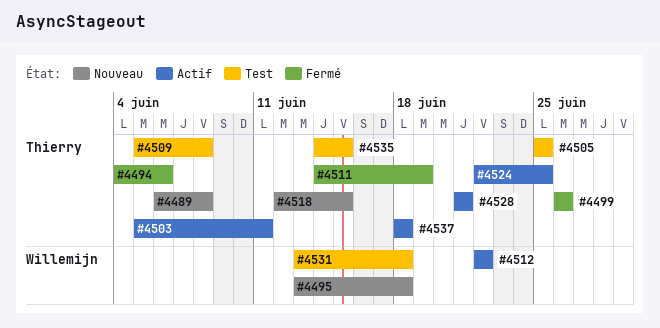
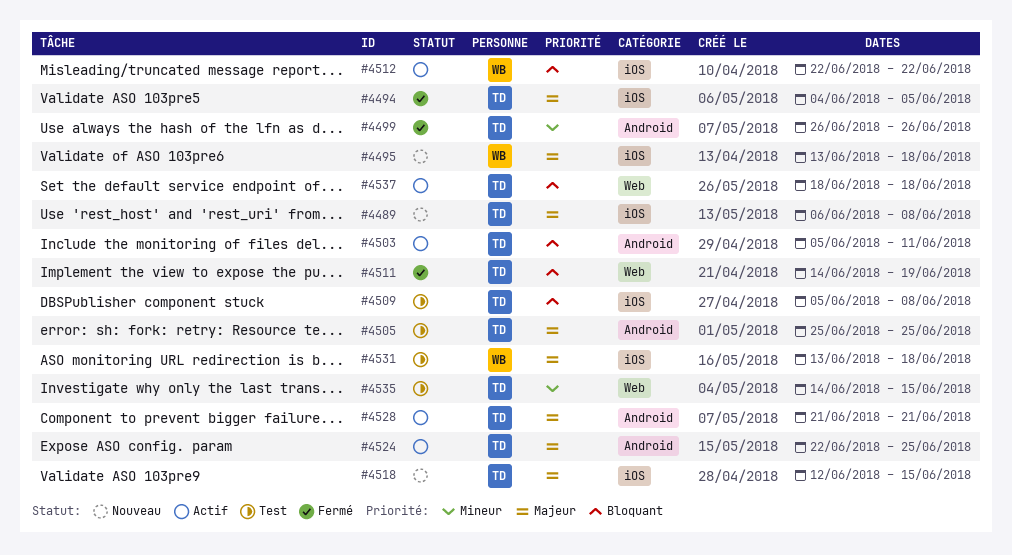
#4494, due: Jun 6 -> Jun 5

